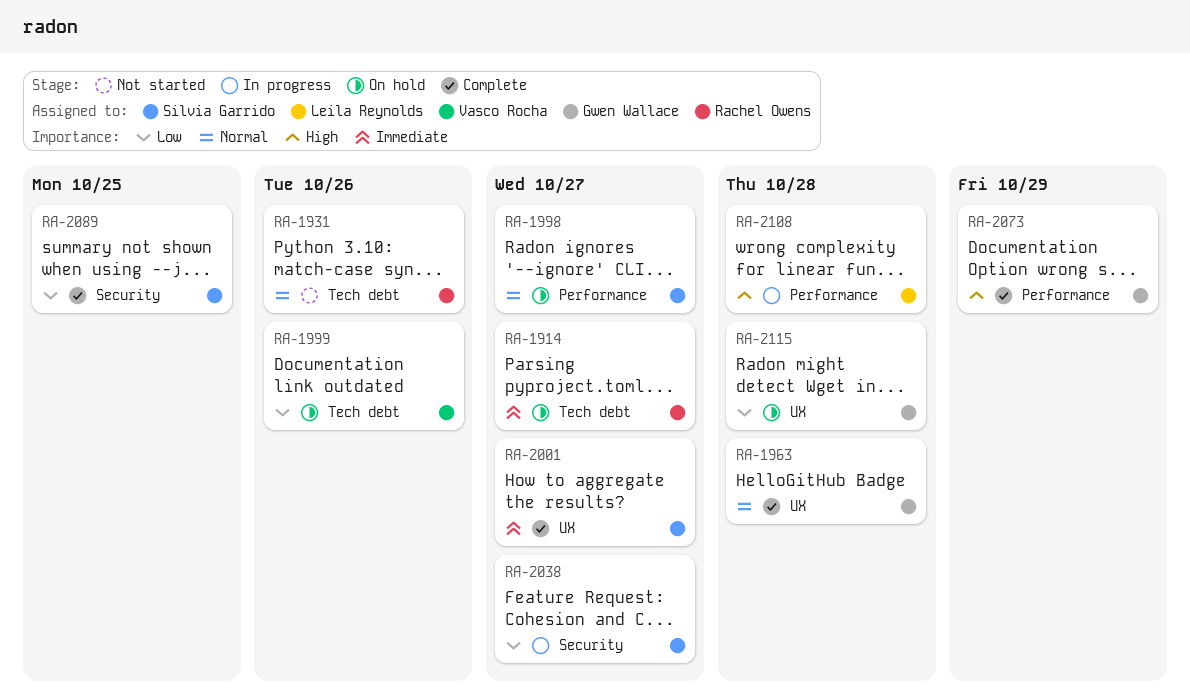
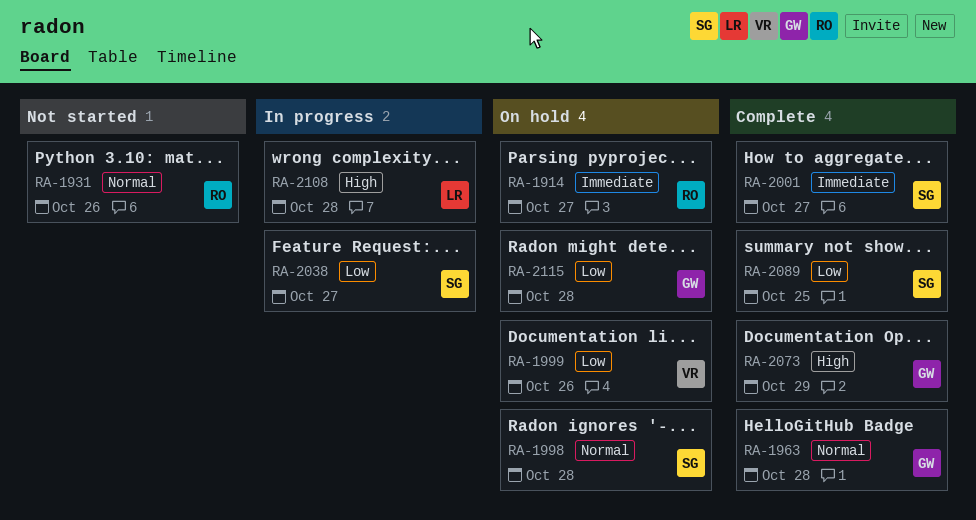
RA-1998, due: Oct 27 -> Oct 28

